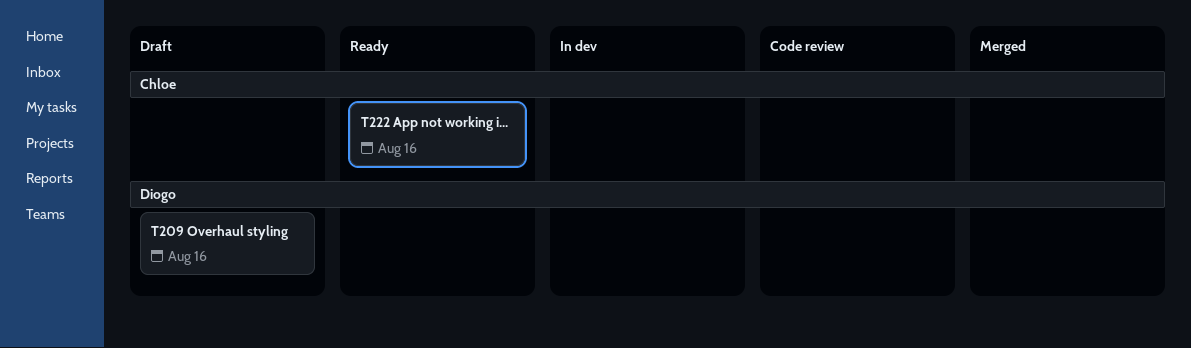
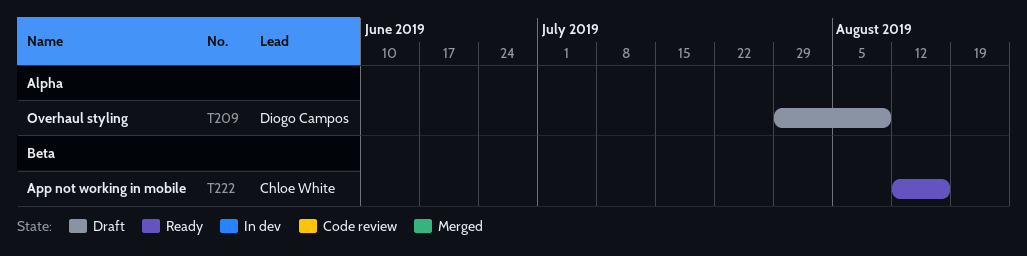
T209, due: Aug 16 -> Aug 9

